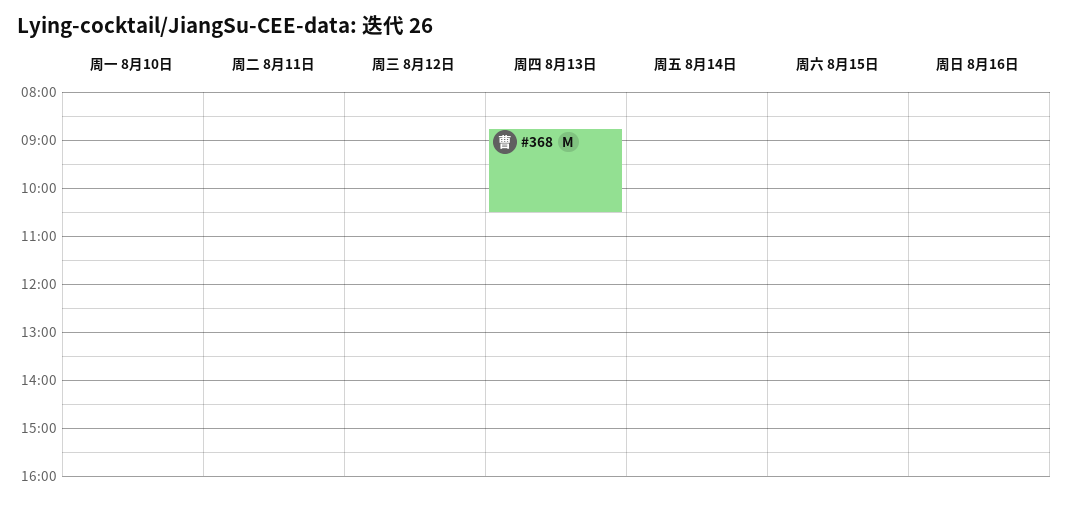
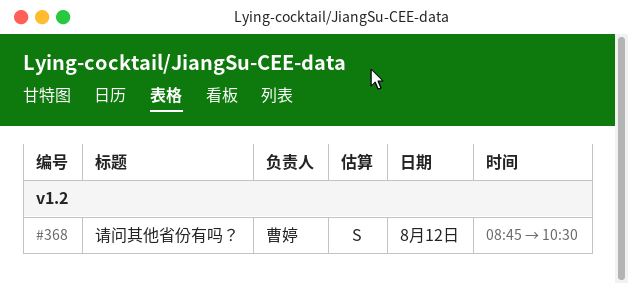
#368, estimate: M -> S
#368, day: Aug 13 -> Aug 12

